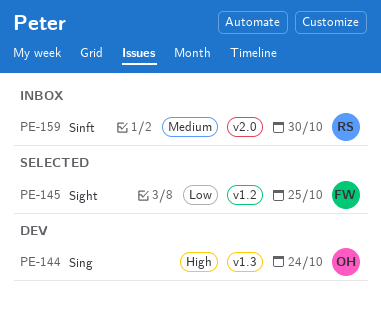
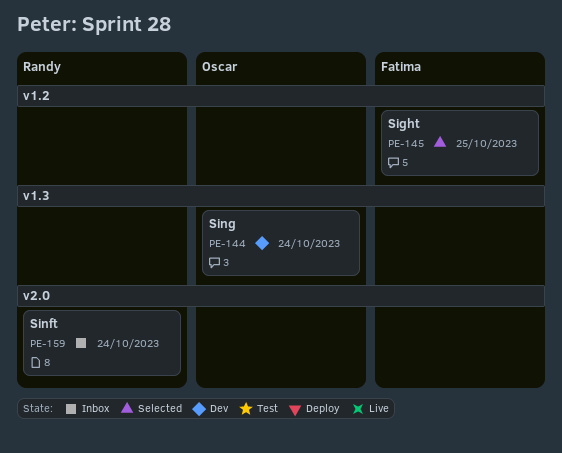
PE-159, due: Oct 30 -> Oct 24

